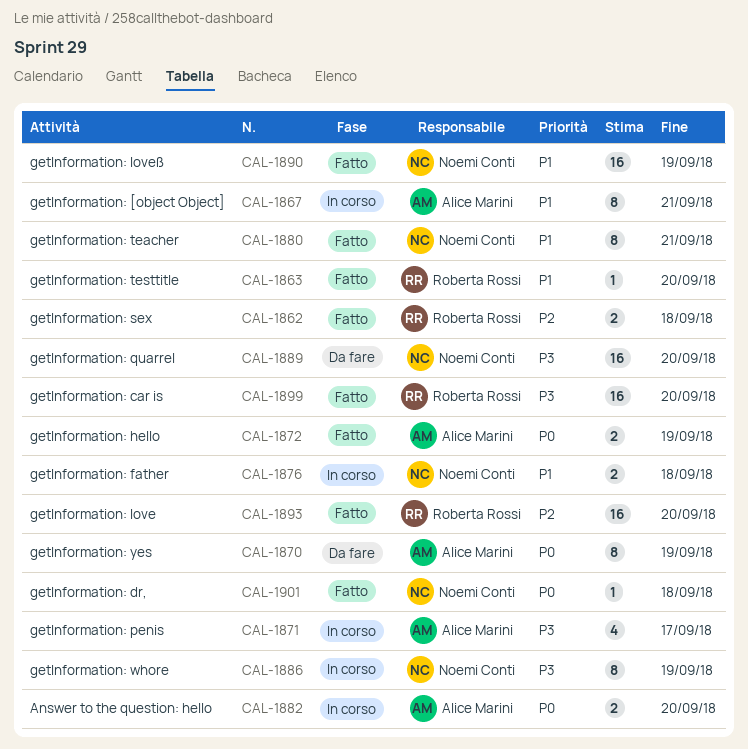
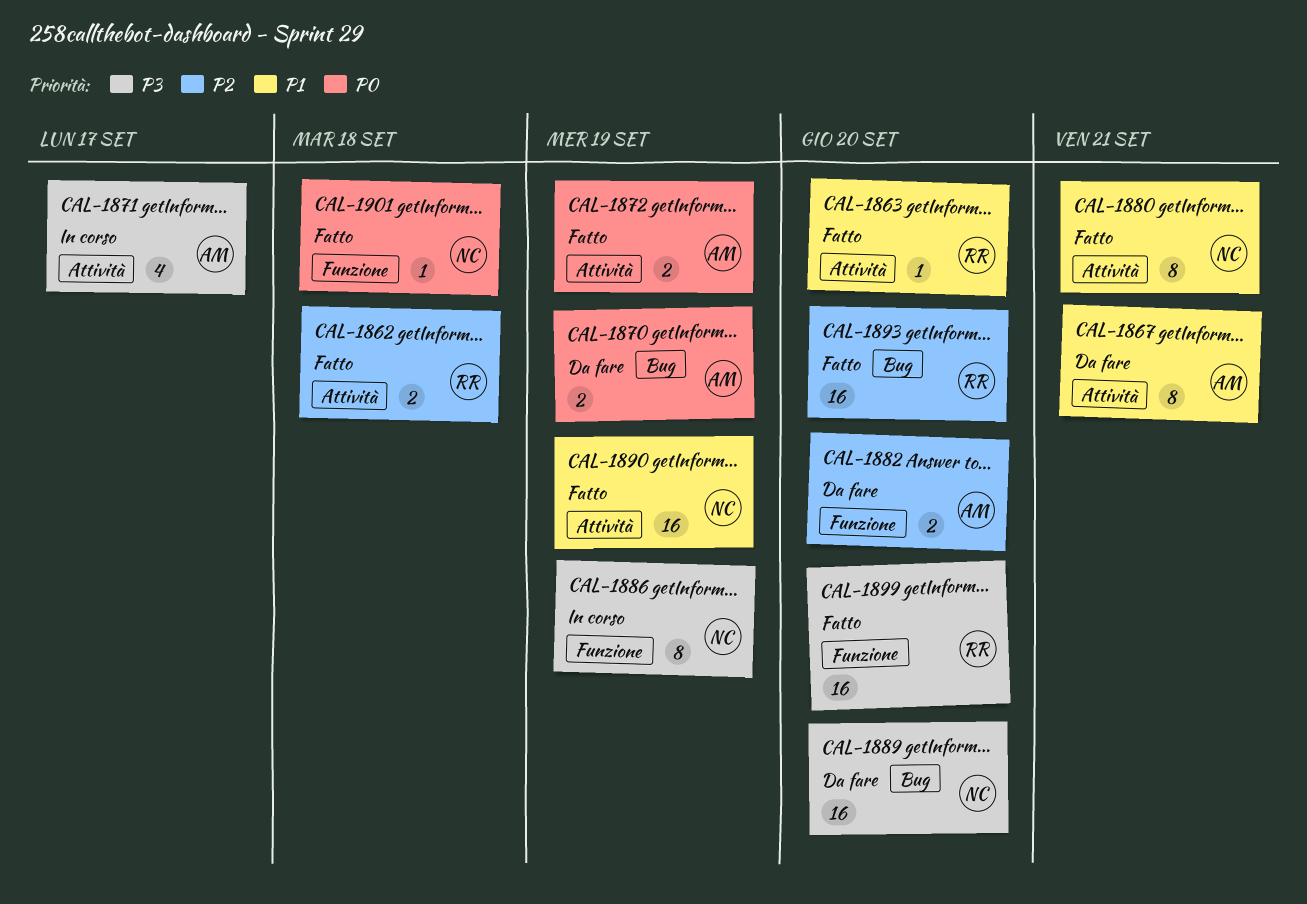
CAL-1867, status: In corso -> Da fare
CAL-1870, estimate: 8 -> 2
CAL-1876: present -> none
CAL-1882, status: In corso -> Da fare
CAL-1882, priority: P0 -> P2

